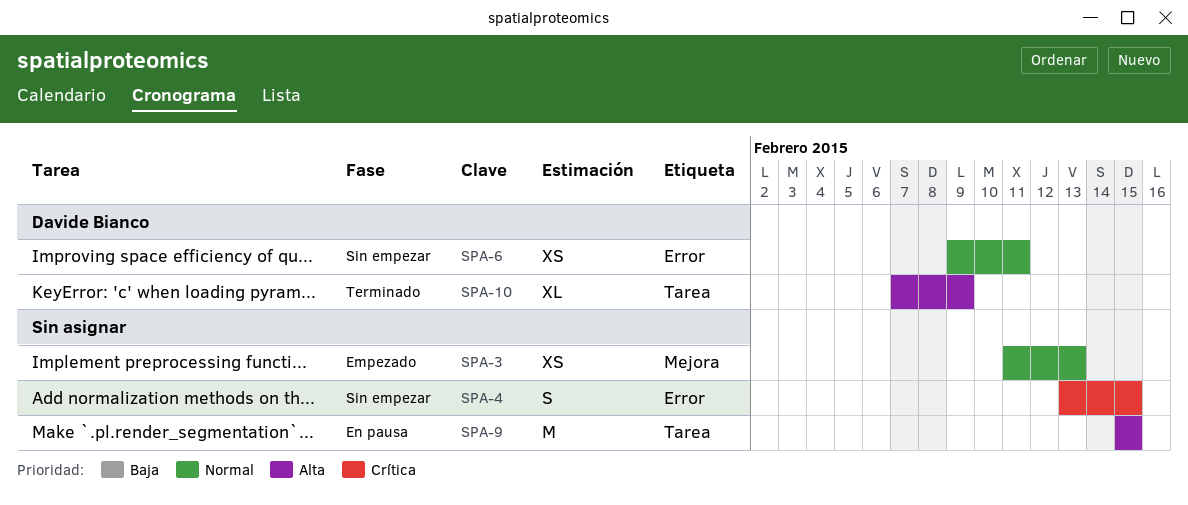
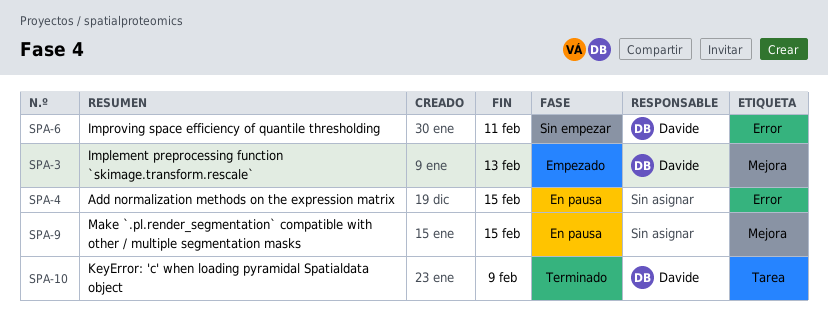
SPA-3, owner: none -> Davide Bianco
SPA-4, status: Sin empezar -> En pausa
SPA-9, label: Tarea -> Mejora

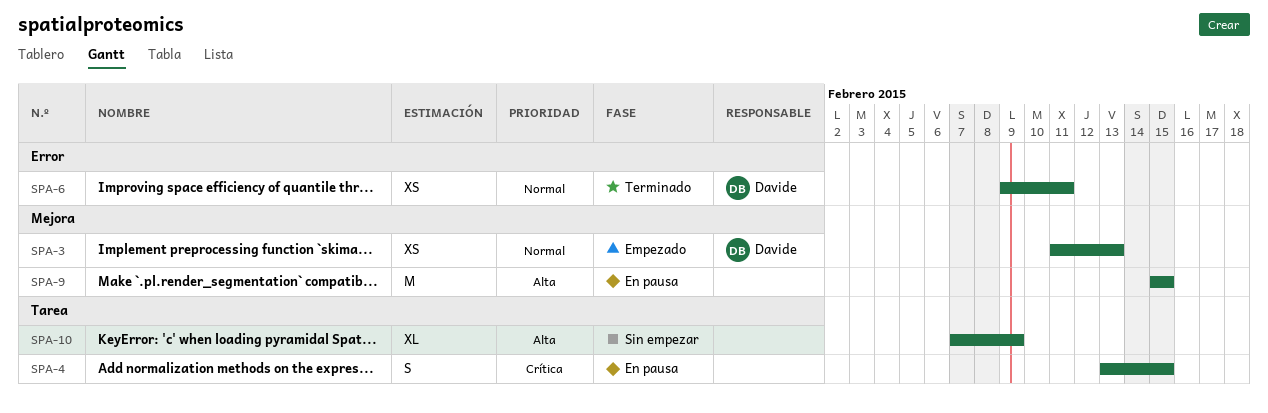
SPA-4, label: Error -> Tarea
SPA-6, status: Sin empezar -> Terminado
SPA-10, status: Terminado -> Sin empezar
SPA-10, owner: Davide -> none

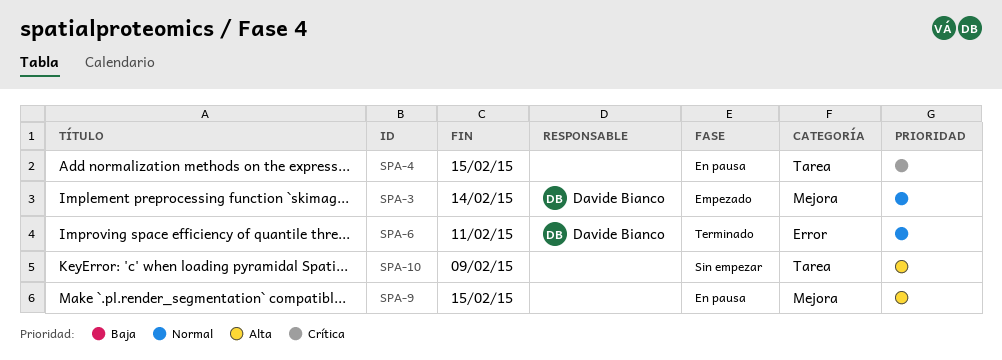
SPA-3, due: Feb 13 -> Feb 14

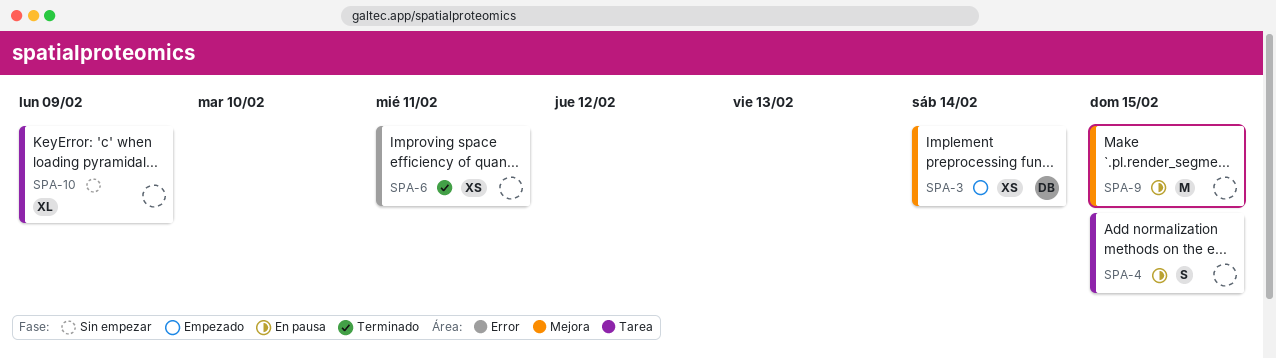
SPA-6, owner: Davide Bianco -> none

